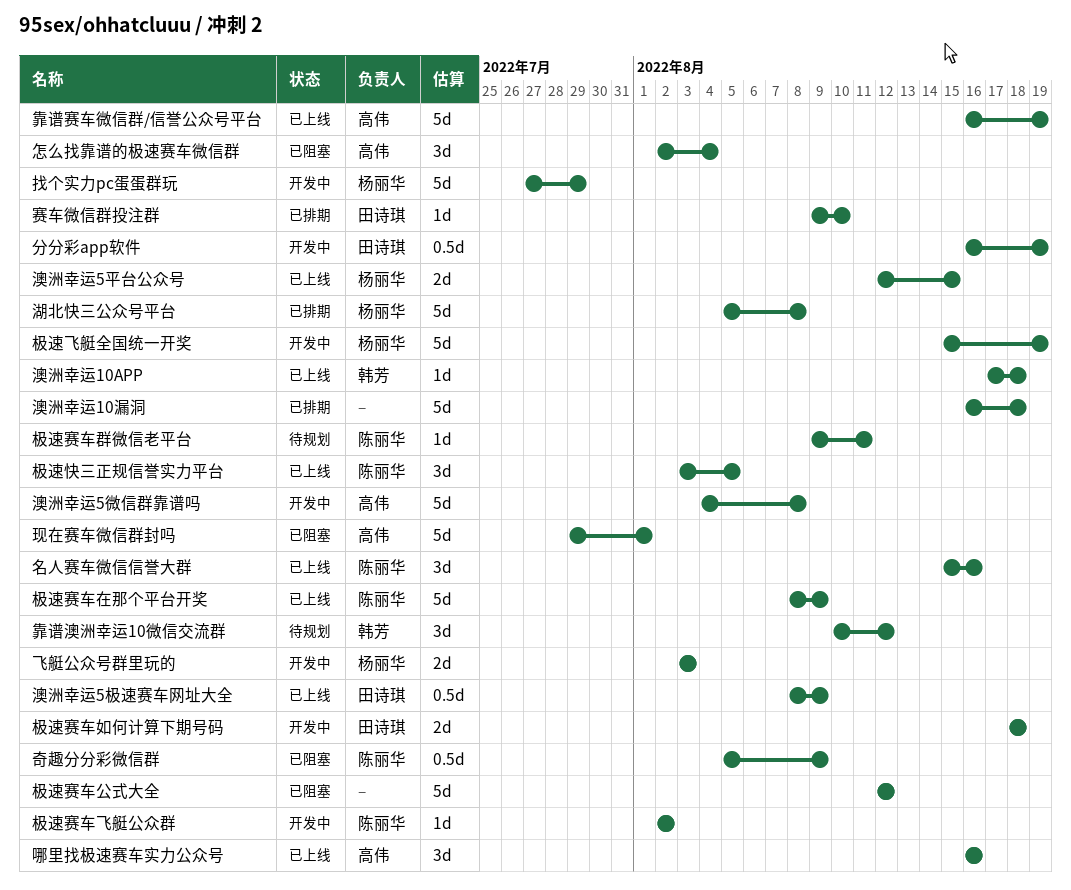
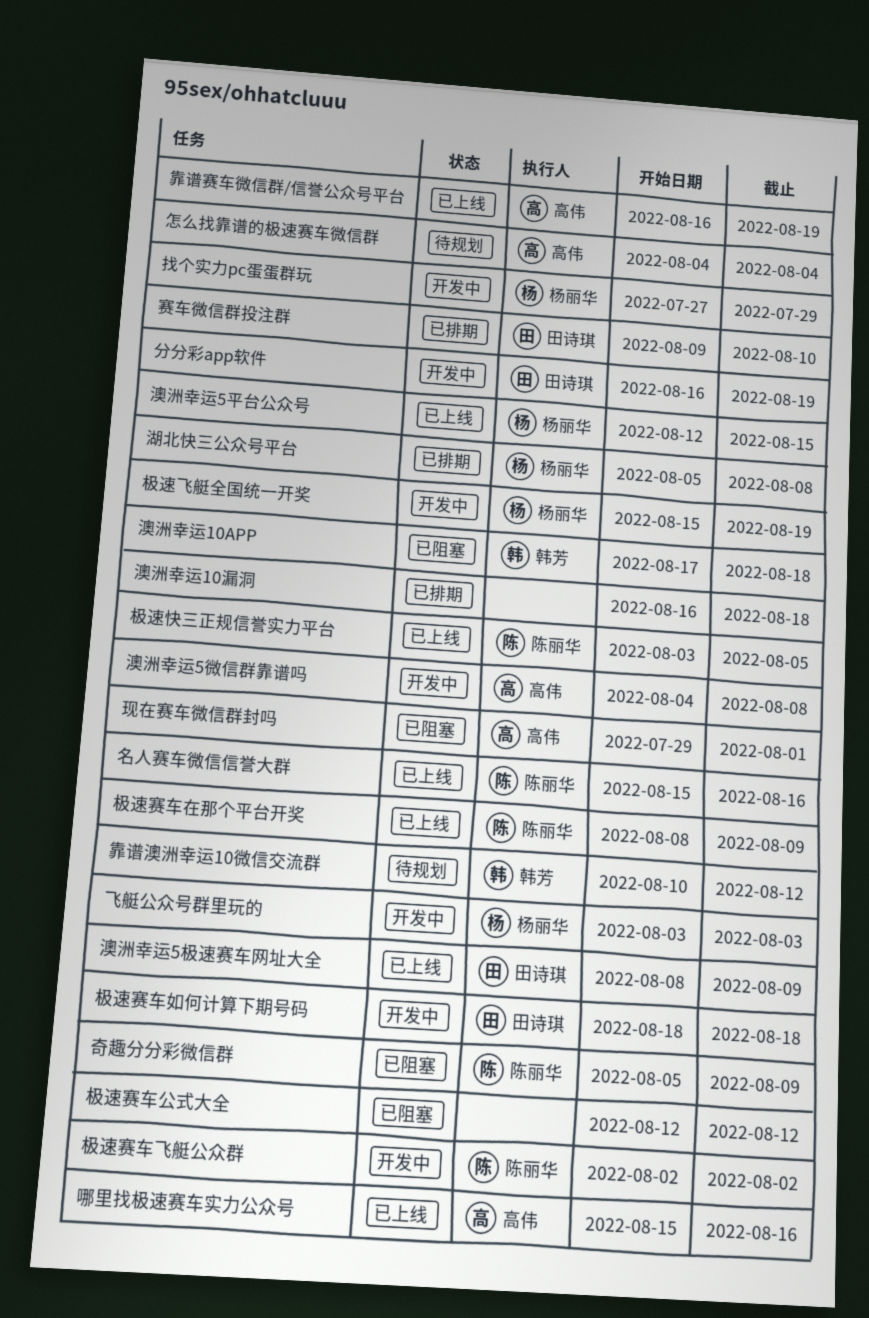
哪里找极速赛车实力公众号, start: Aug 16 -> Aug 15
怎么找靠谱的极速赛车微信群, status: 已阻塞 -> 待规划
怎么找靠谱的极速赛车微信群, start: Aug 2 -> Aug 4
极速赛车群微信老平台: present -> none
澳洲幸运10APP, status: 已上线 -> 已阻塞

